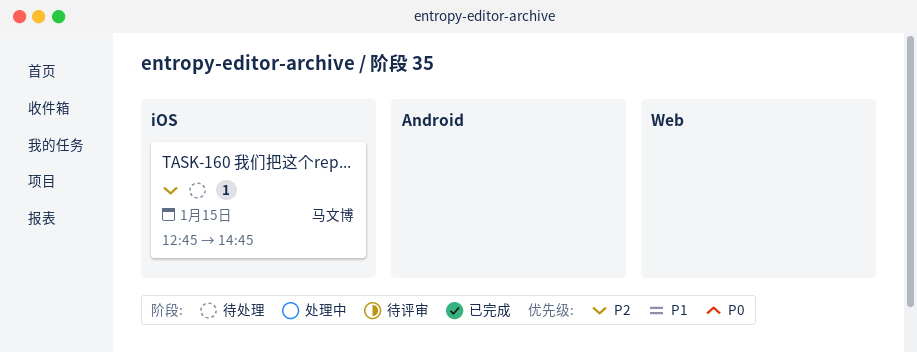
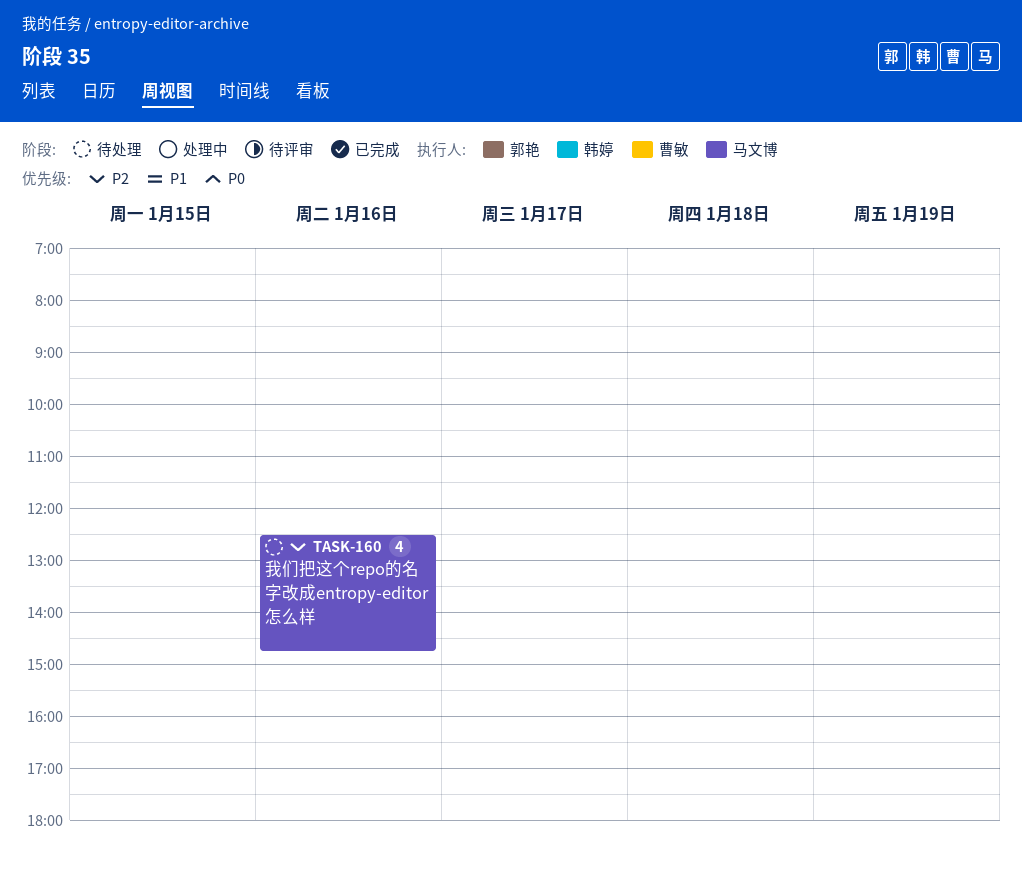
TASK-160, estimate: 1 -> 4
TASK-160, day: Jan 15 -> Jan 16
TASK-160, begins: 12:45 -> 12:30

